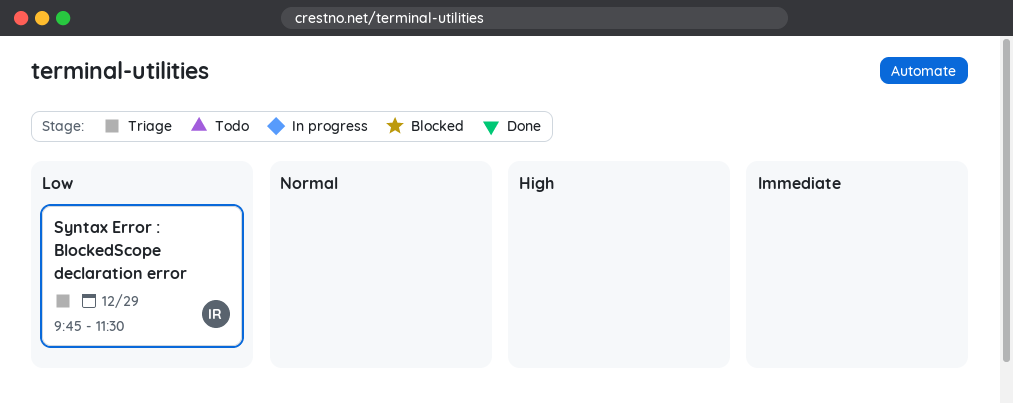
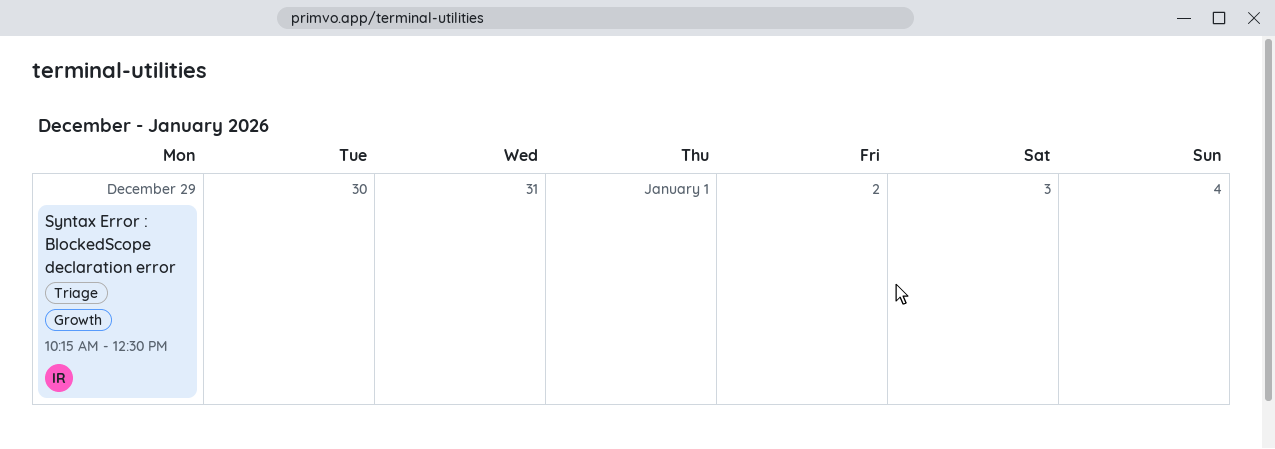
Syntax Error : BlockedScope declaration error, begins: 09:45 -> 10:15
Syntax Error : BlockedScope declaration error, ends: 11:30 -> 12:30

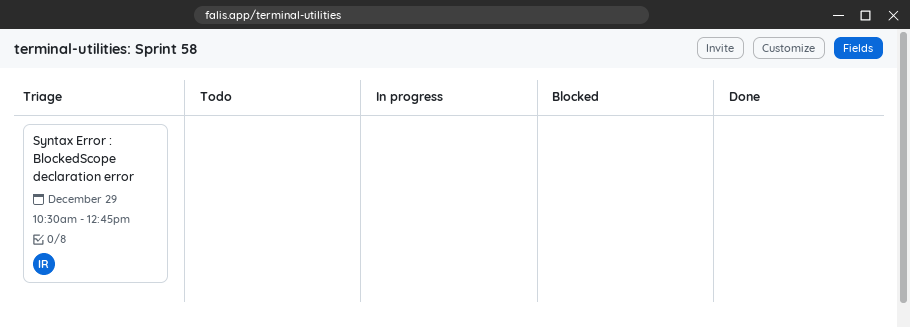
Syntax Error : BlockedScope declaration error, begins: 10:15 -> 10:30
Syntax Error : BlockedScope declaration error, ends: 12:30 -> 12:45

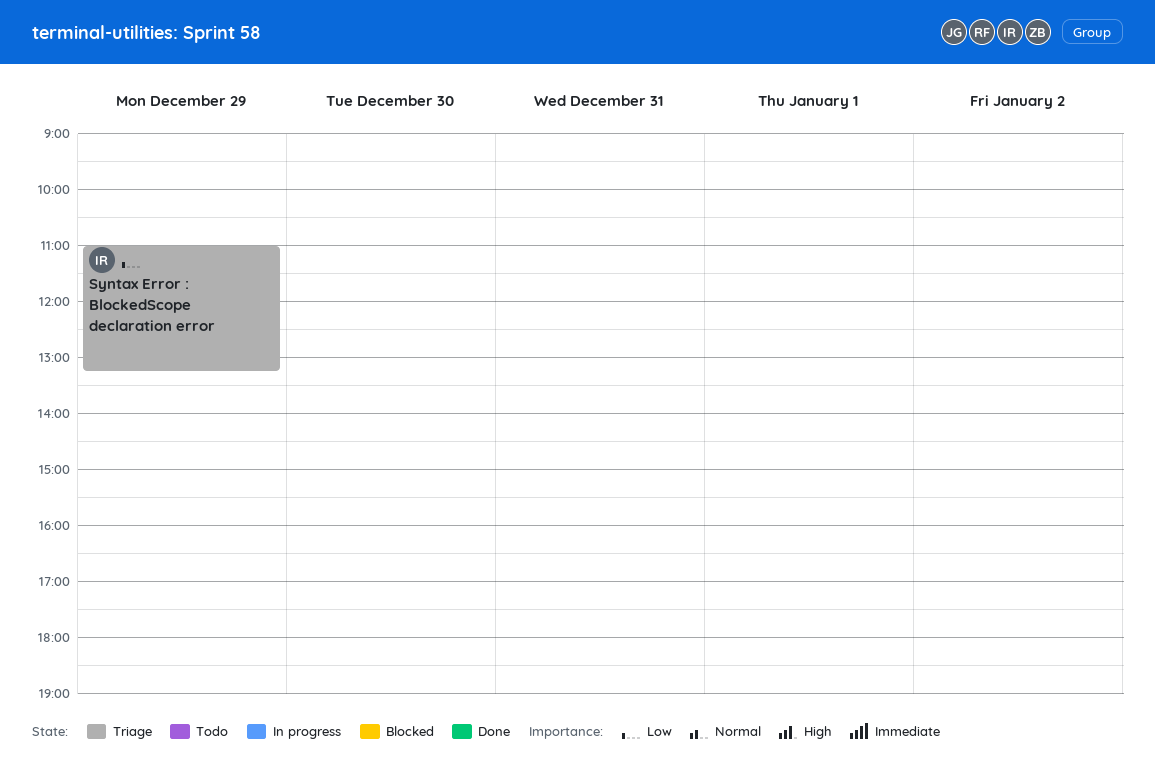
Syntax Error : BlockedScope declaration error, begins: 10:30 -> 11:00
Syntax Error : BlockedScope declaration error, ends: 12:45 -> 13:15

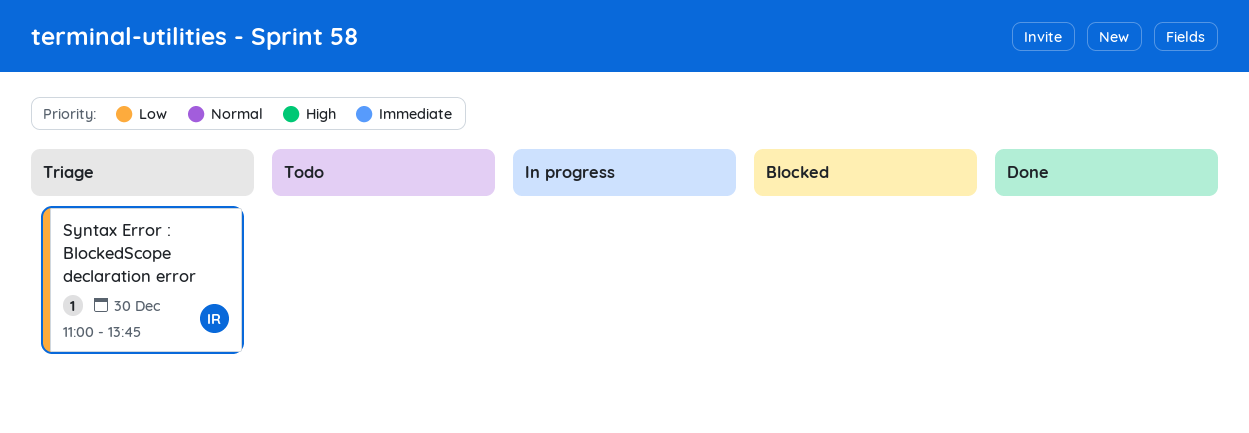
Syntax Error : BlockedScope declaration error, day: Dec 29 -> Dec 30
Syntax Error : BlockedScope declaration error, ends: 13:15 -> 13:45

